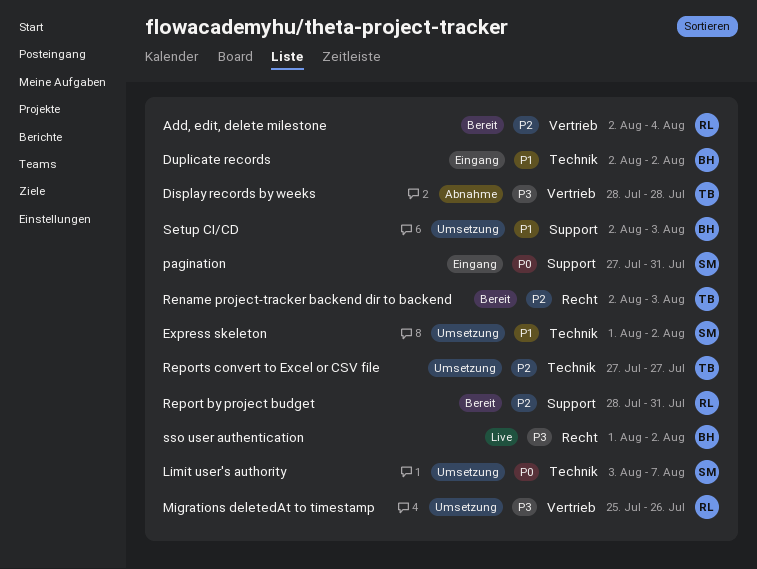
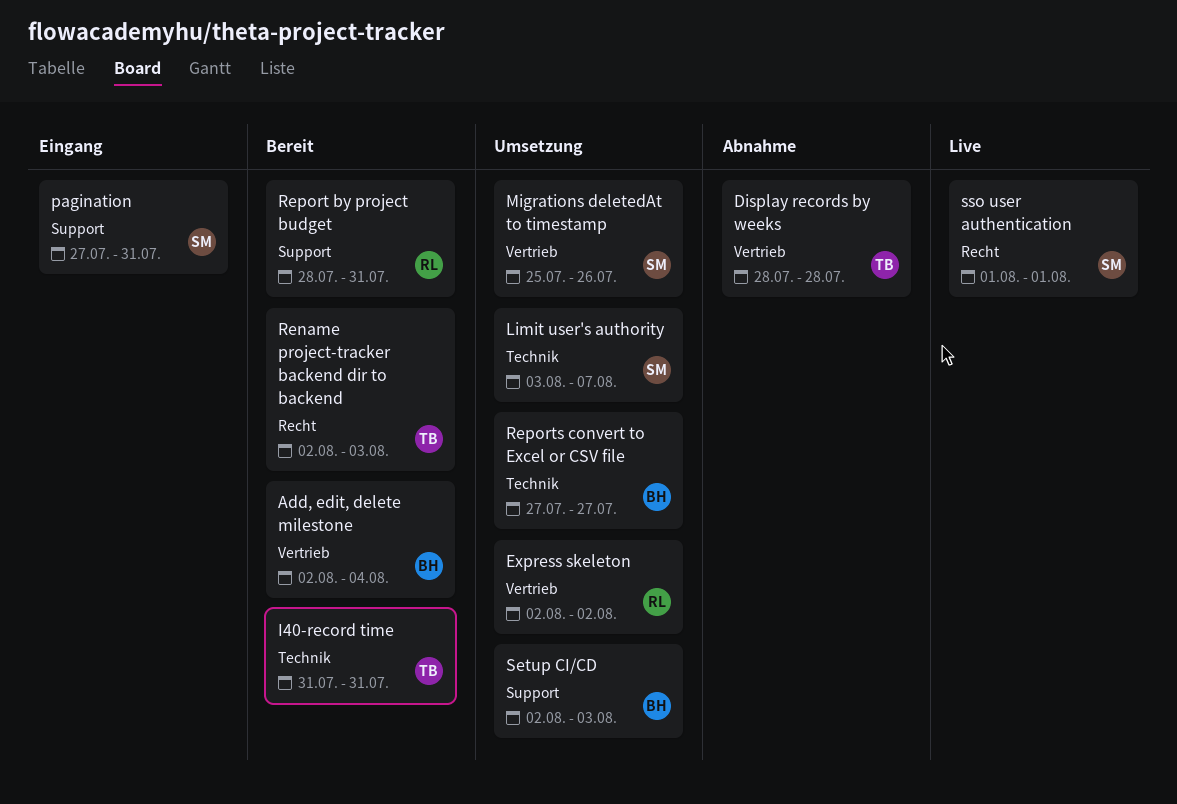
Add, edit, delete milestone, owner: RL -> BH
Duplicate records: present -> none
Express skeleton, owner: SM -> RL
Express skeleton, label: Technik -> Vertrieb
Express skeleton, start: Aug 1 -> Aug 2
I40-record time: none -> present
Migrations deletedAt to timestamp, owner: RL -> SM
Reports convert to Excel or CSV file, owner: TB -> BH
sso user authentication, owner: BH -> SM
sso user authentication, due: Aug 2 -> Aug 1

